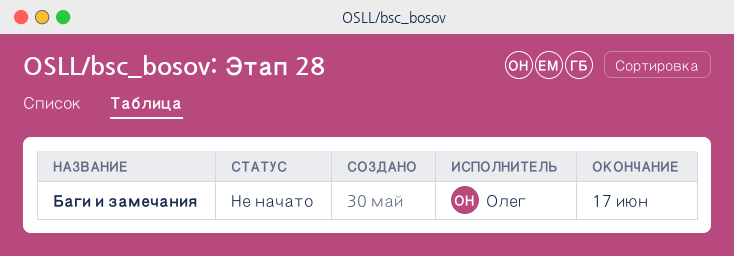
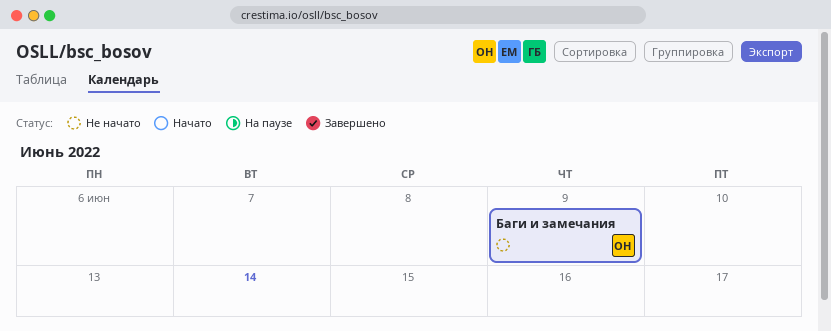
Баги и замечания, due: Jun 17 -> Jun 9

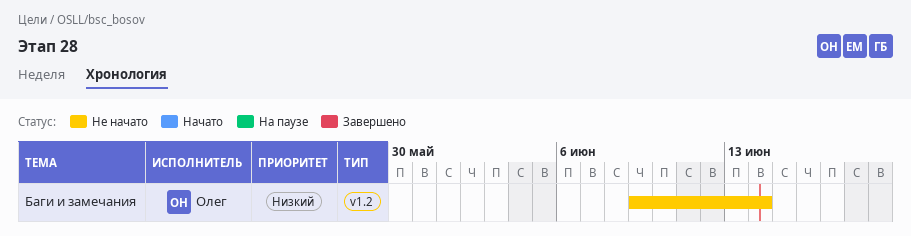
Баги и замечания, due: Jun 9 -> Jun 14

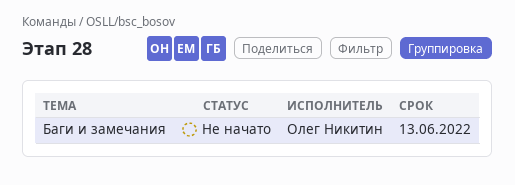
Баги и замечания, due: Jun 14 -> Jun 13

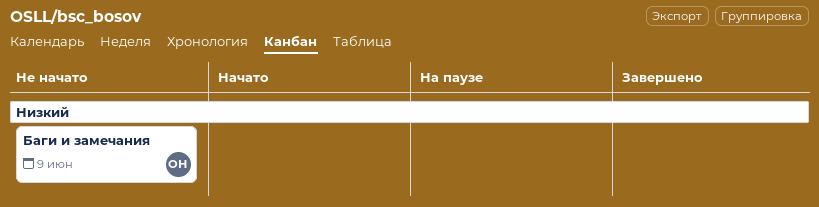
Баги и замечания, due: Jun 13 -> Jun 9

